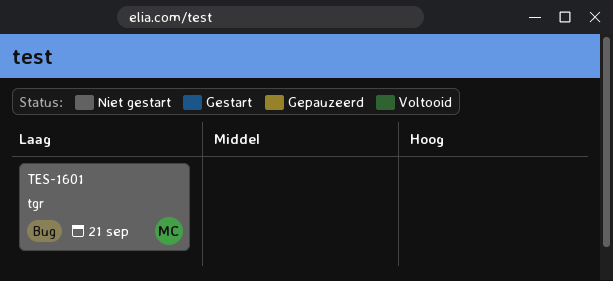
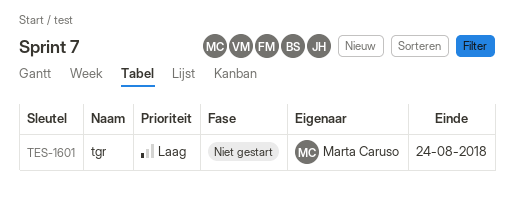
TES-1601, due: Sep 21 -> Aug 24

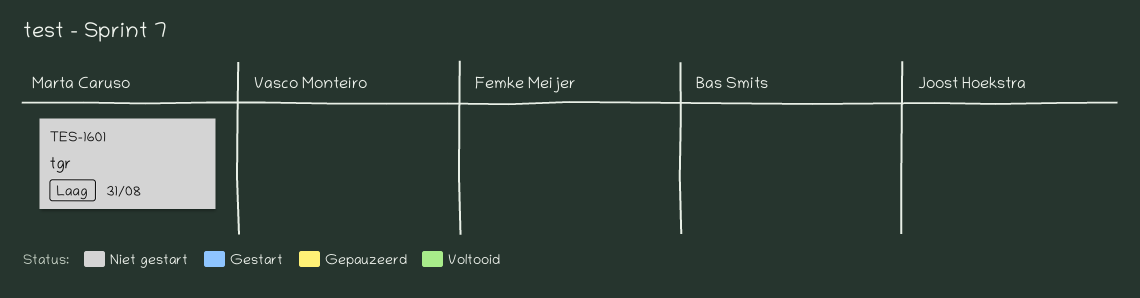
TES-1601, due: Aug 24 -> Aug 31

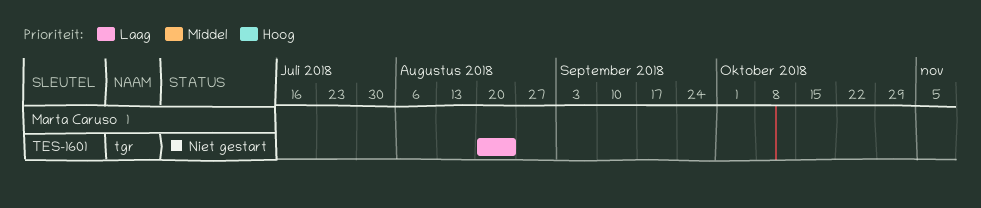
TES-1601, due: Aug 31 -> Aug 24

